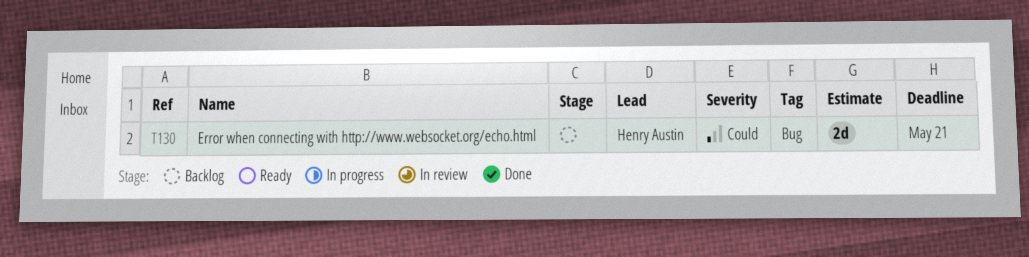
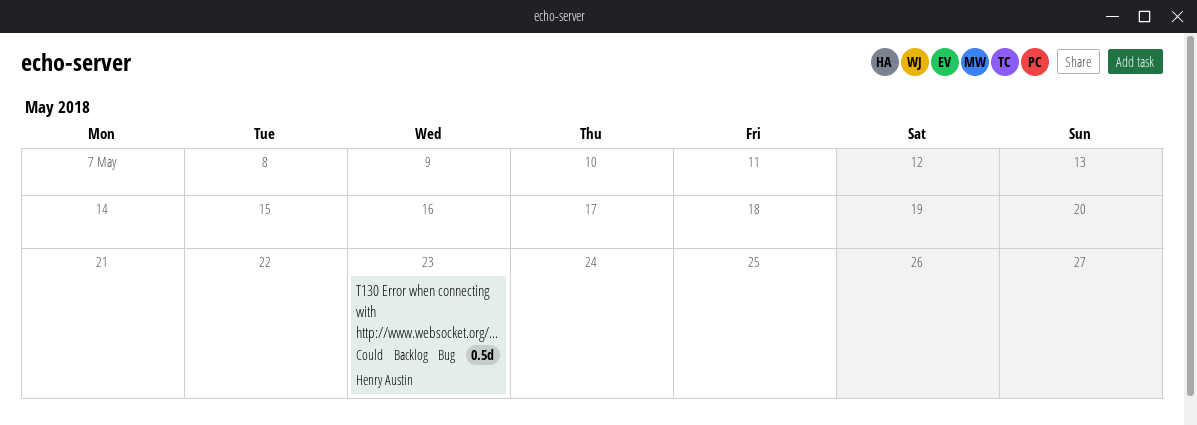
T130, estimate: 2d -> 0.5d
T130, due: May 21 -> May 23

